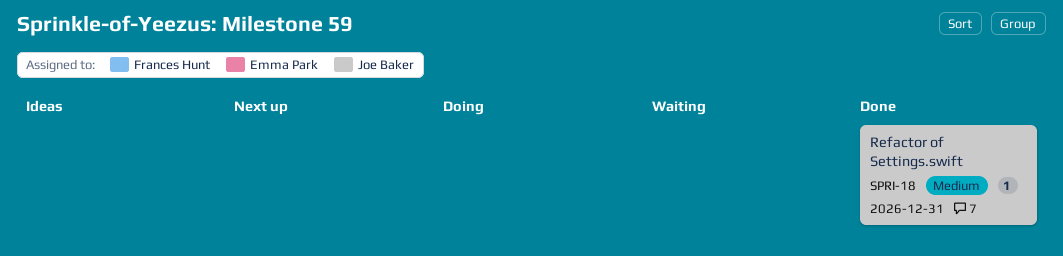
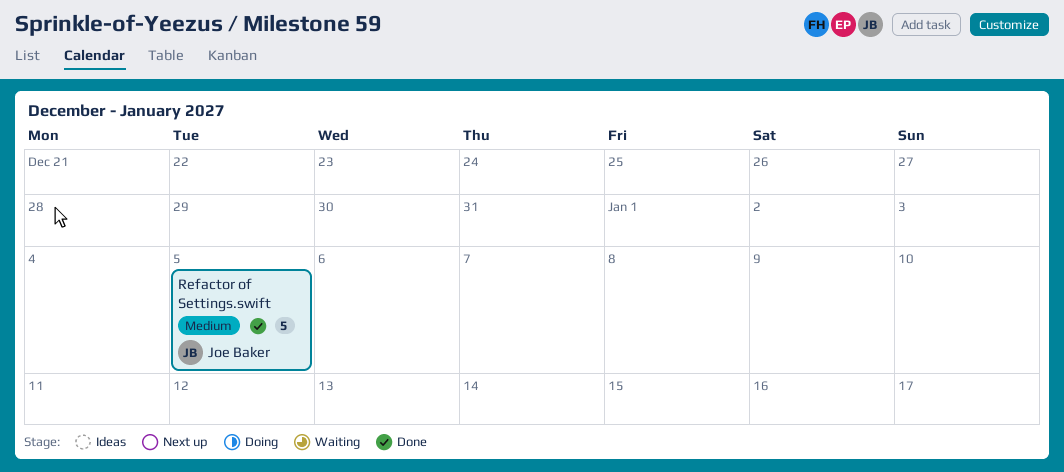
Refactor of Settings.swift, estimate: 1 -> 5
Refactor of Settings.swift, due: Dec 31 -> Jan 5

